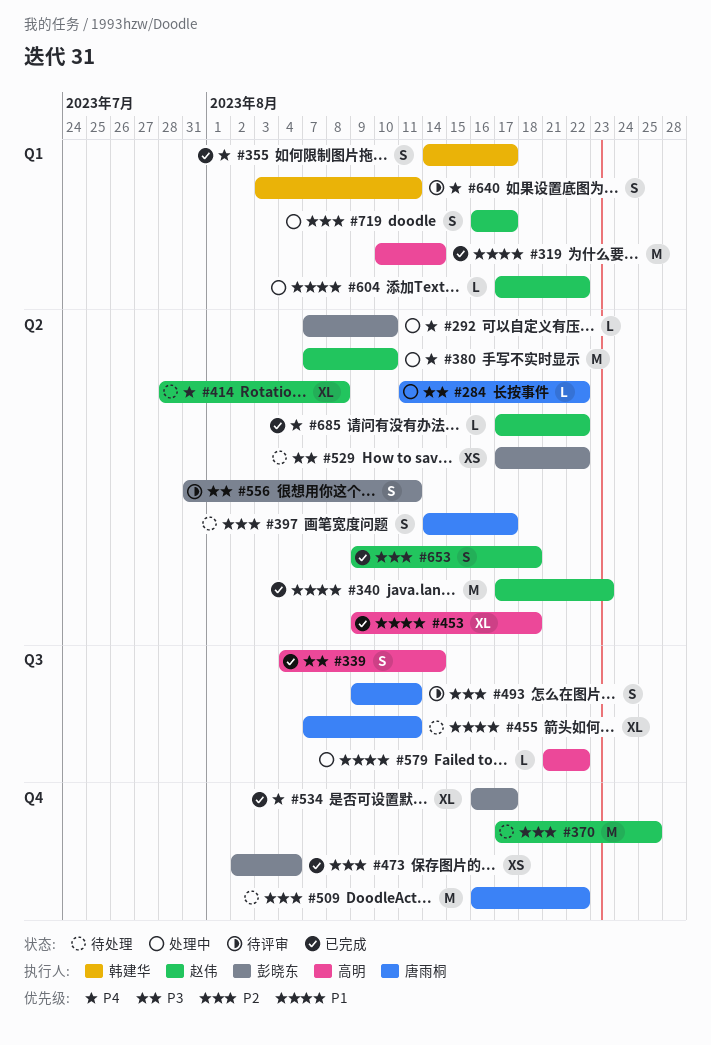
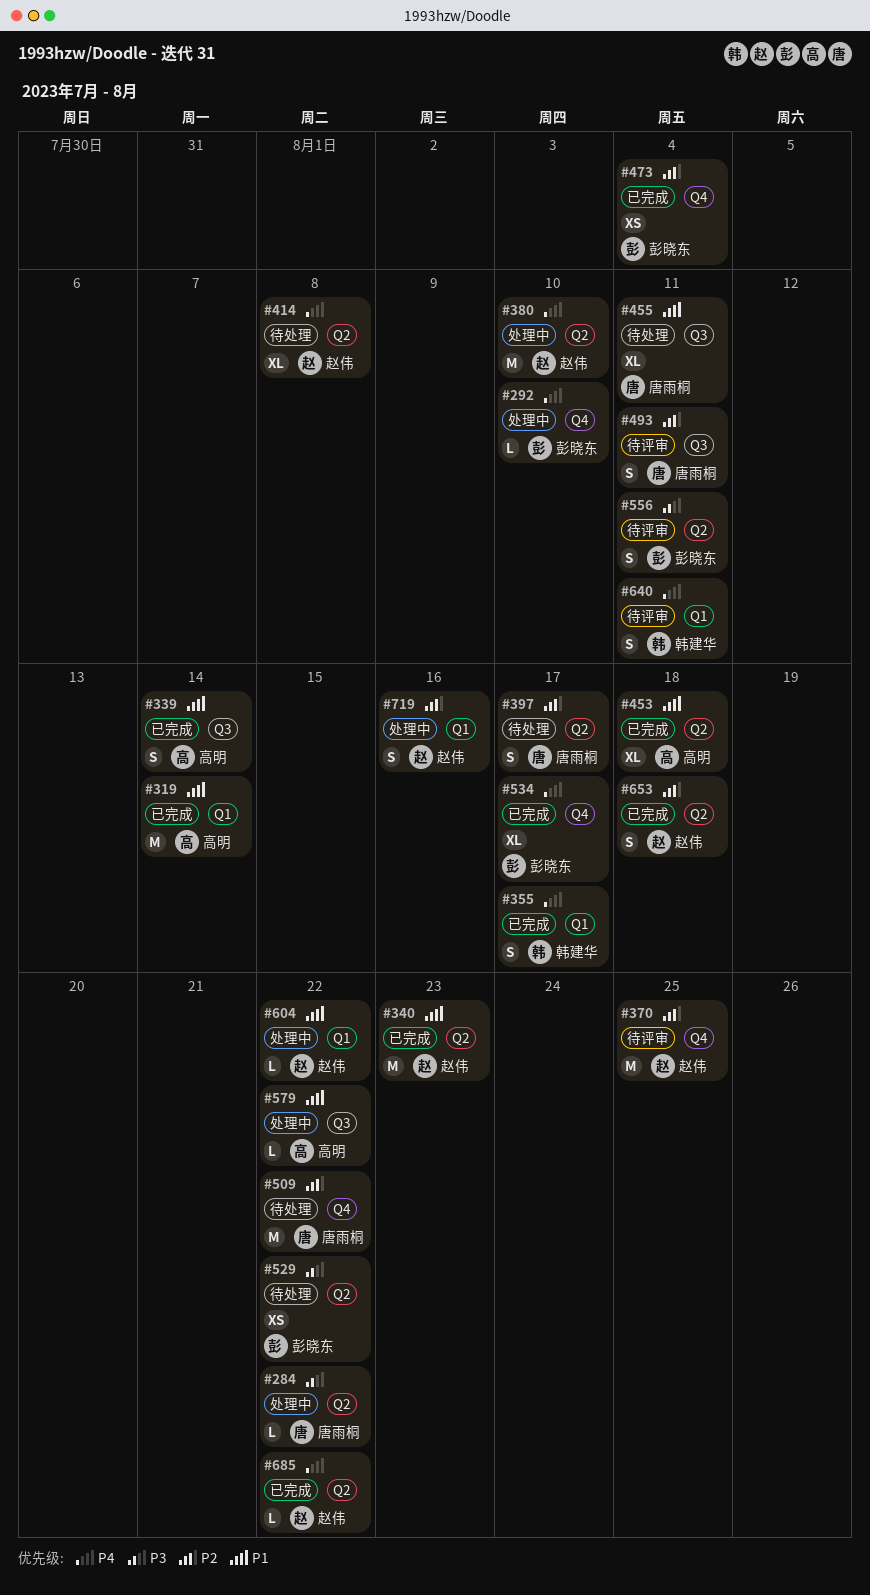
#292, label: Q2 -> Q4
#339, priority: P3 -> P1
#370, status: 待处理 -> 待评审
#719, due: Aug 17 -> Aug 16

